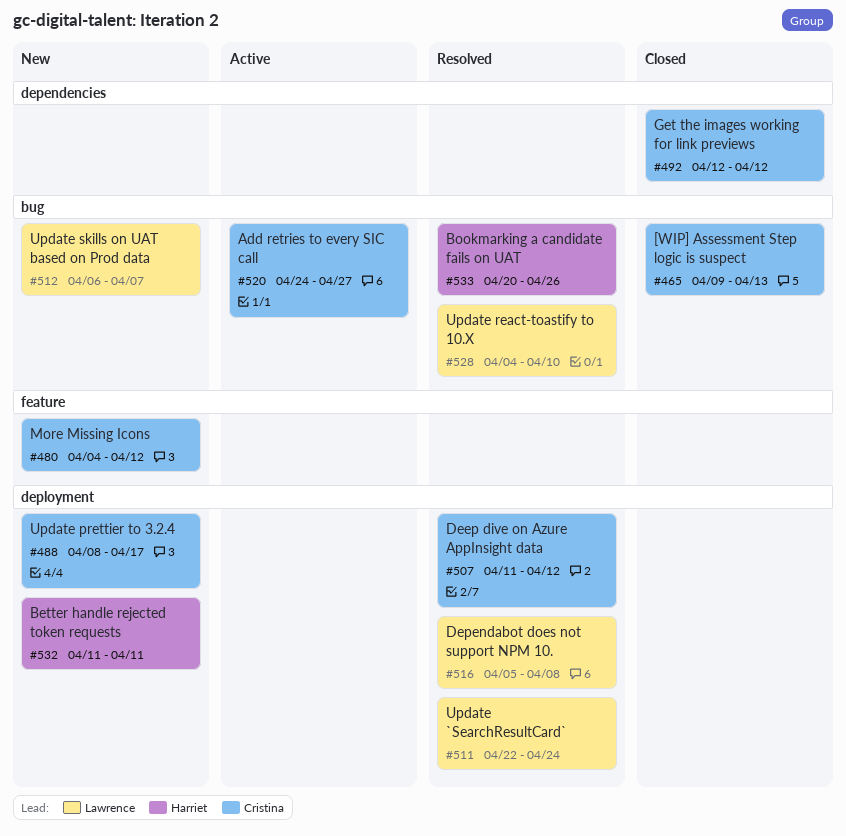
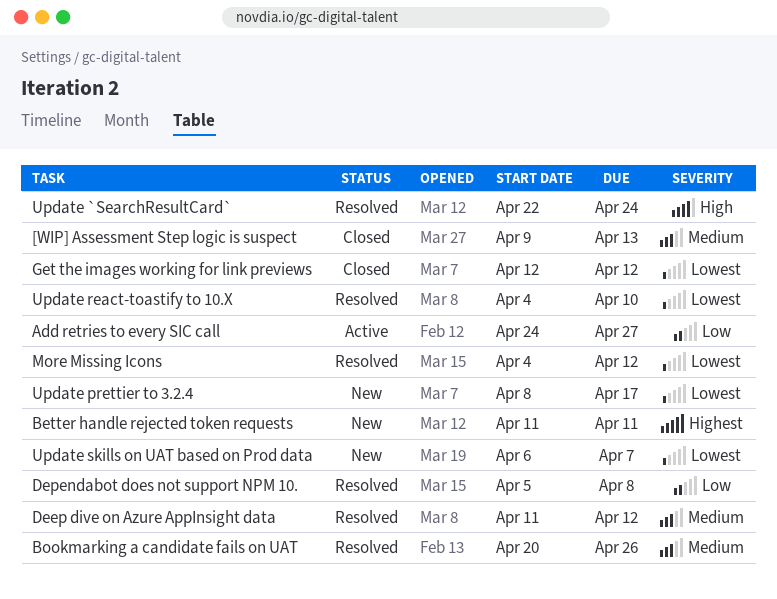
More Missing Icons, status: New -> Resolved

